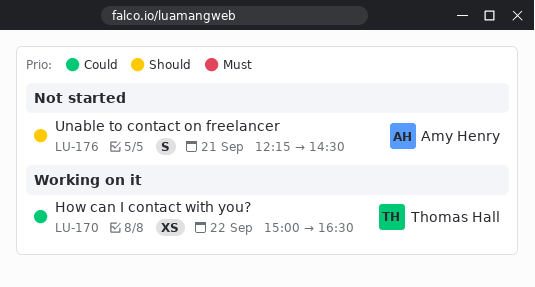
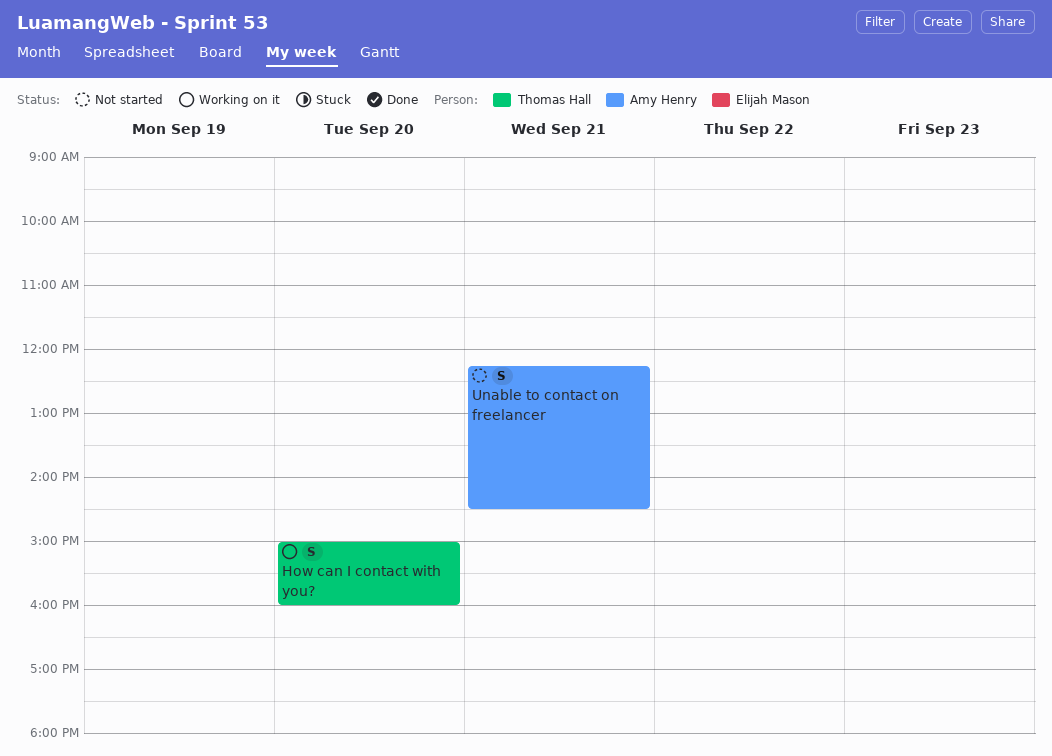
How can I contact with you?, estimate: XS -> S
How can I contact with you?, day: Sep 22 -> Sep 20
How can I contact with you?, ends: 16:30 -> 16:00

